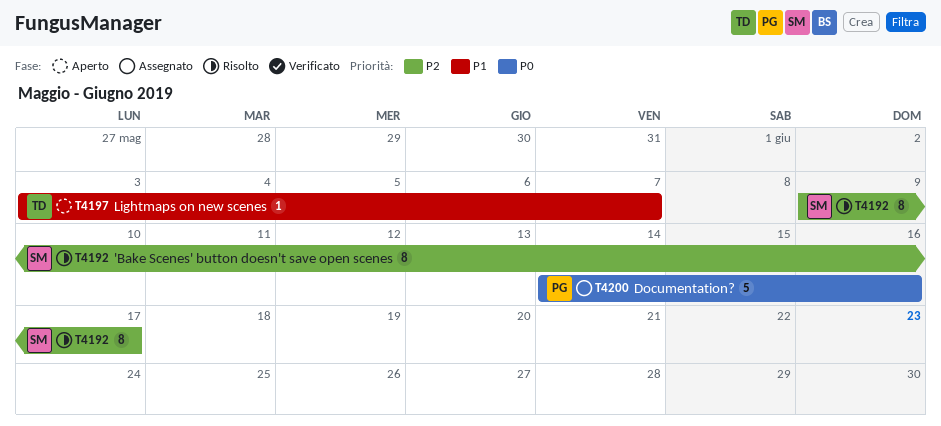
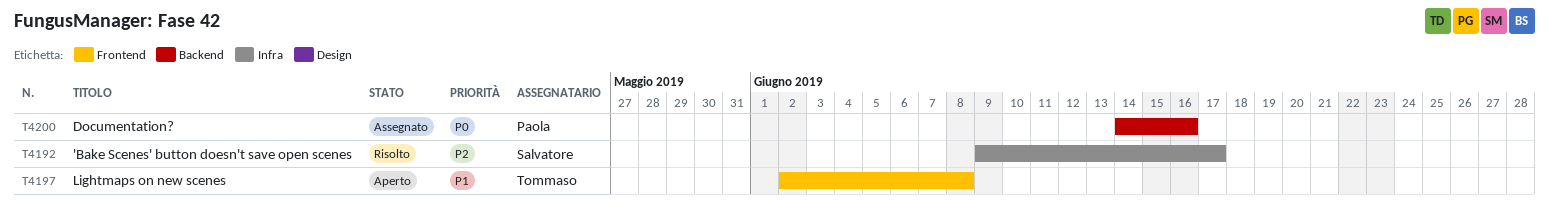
T4197, start: Jun 3 -> Jun 2
T4197, due: Jun 7 -> Jun 8

